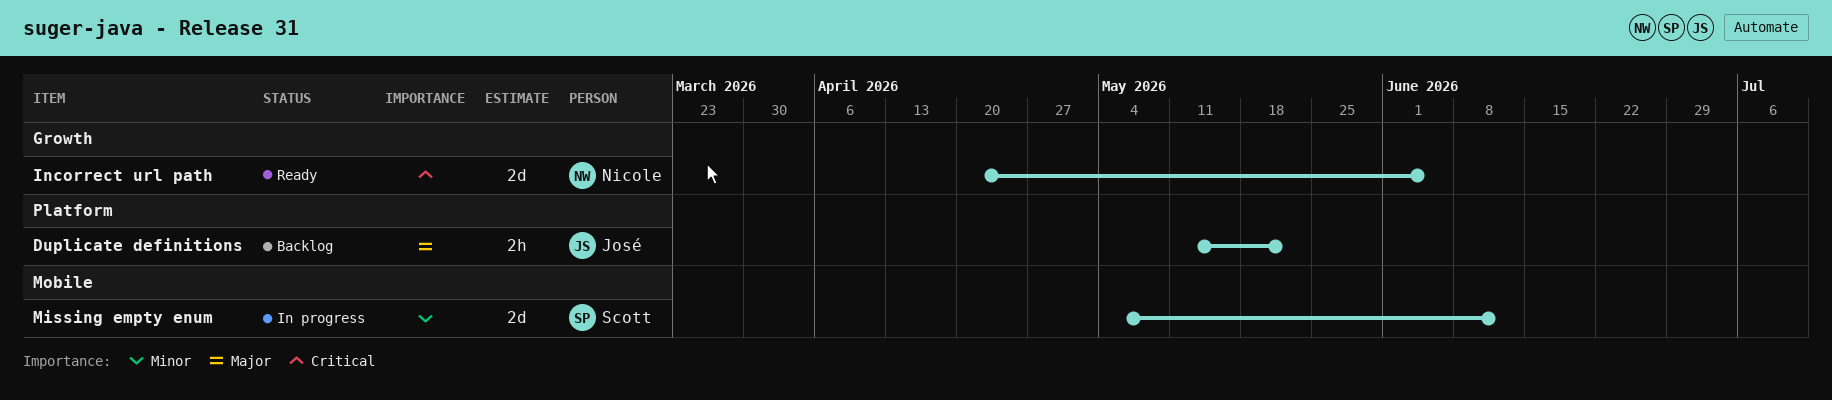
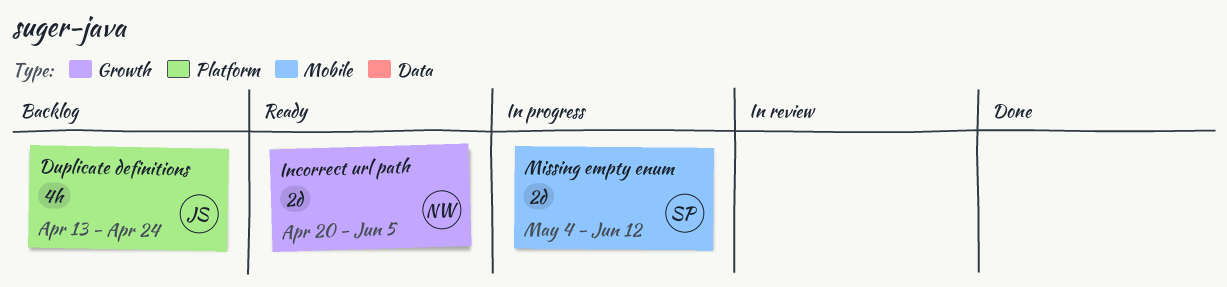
Duplicate definitions, estimate: 2h -> 4h
Duplicate definitions, start: May 11 -> Apr 13
Duplicate definitions, due: May 22 -> Apr 24

